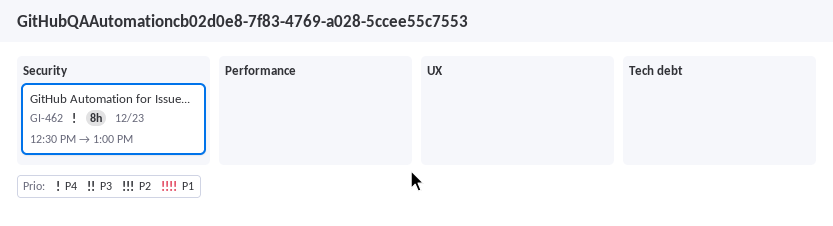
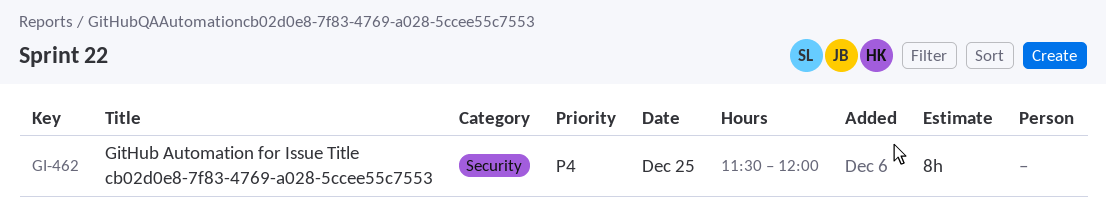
GI-462, day: Dec 23 -> Dec 25
GI-462, begins: 12:30 -> 11:30
GI-462, ends: 13:00 -> 12:00

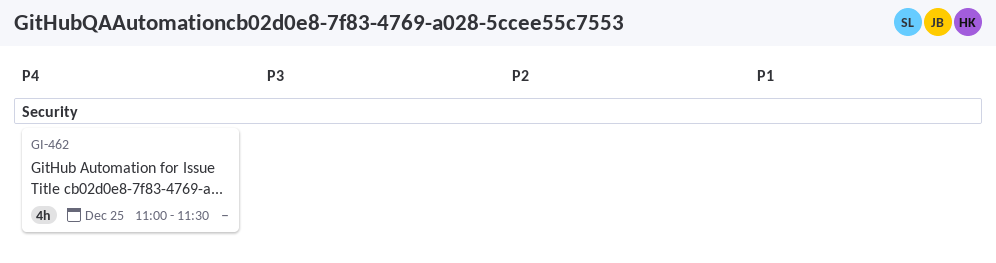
GI-462, estimate: 8h -> 4h
GI-462, begins: 11:30 -> 11:00
GI-462, ends: 12:00 -> 11:30

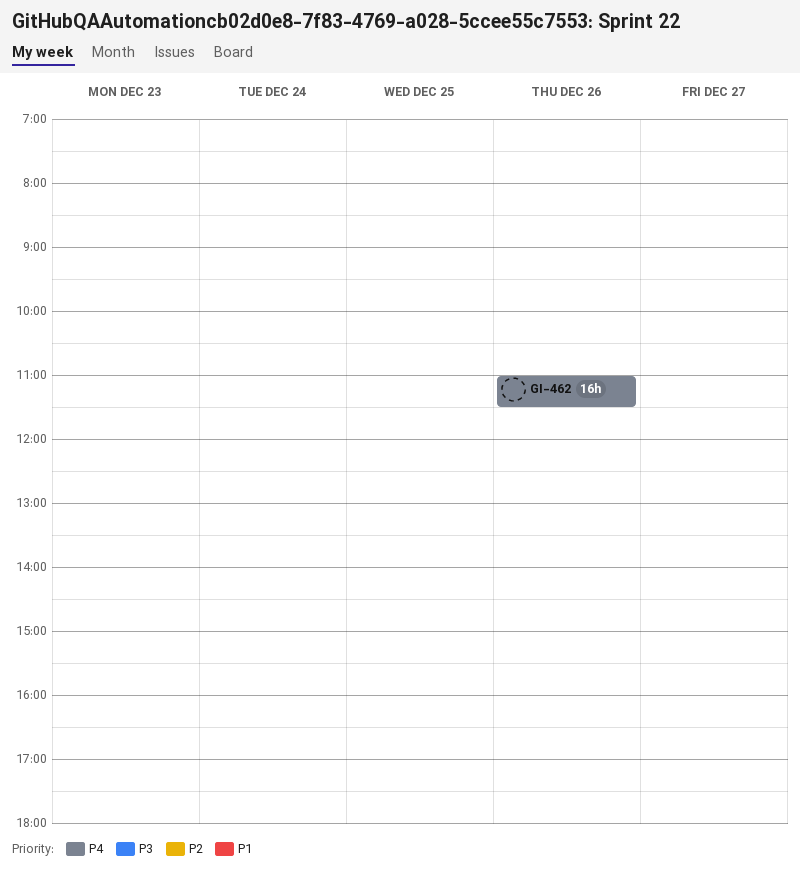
GI-462, estimate: 4h -> 16h
GI-462, day: Dec 25 -> Dec 26

